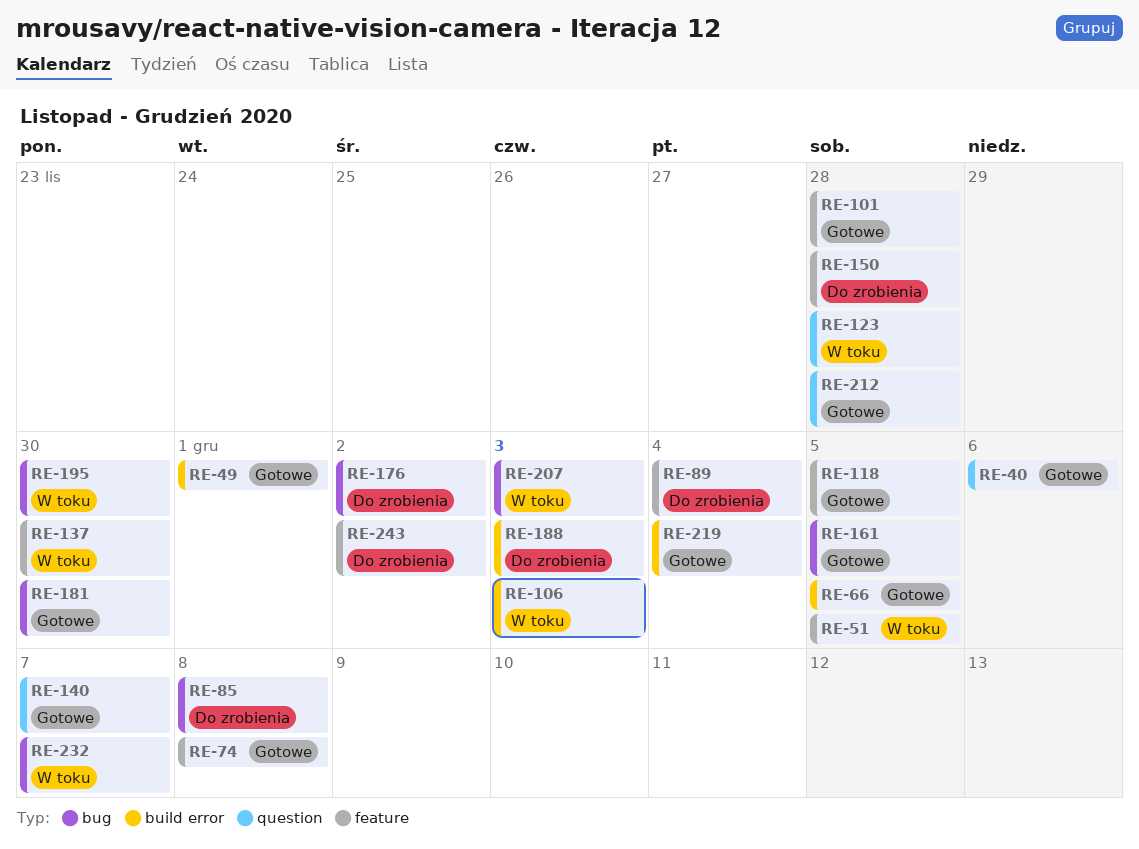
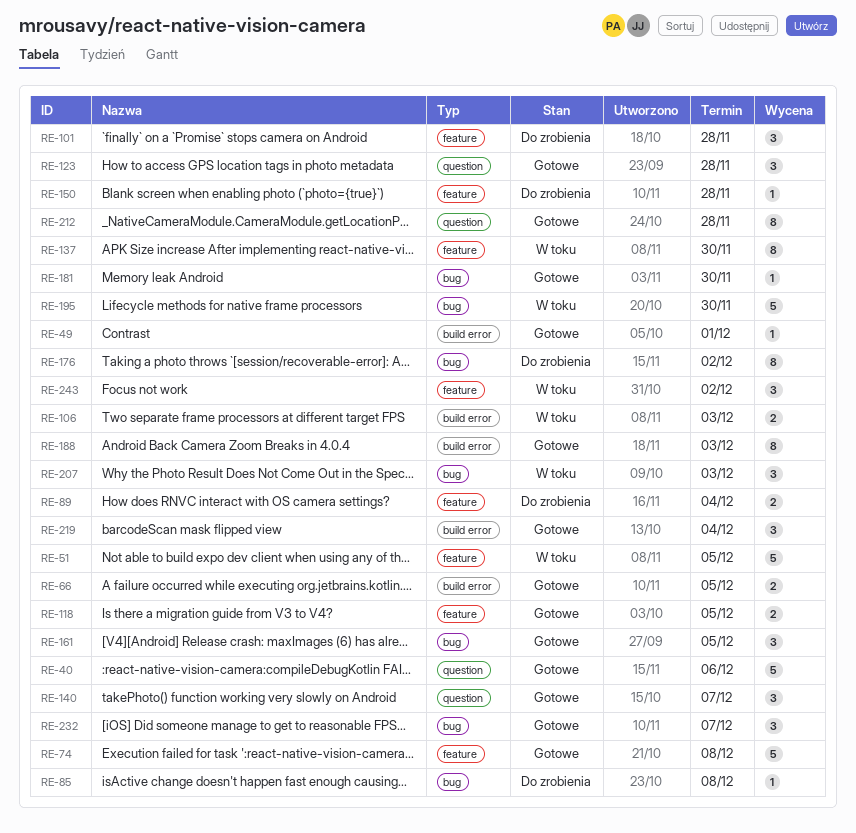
RE-101, status: Gotowe -> Do zrobienia
RE-123, status: W toku -> Gotowe
RE-188, status: Do zrobienia -> Gotowe
RE-232, status: W toku -> Gotowe
RE-243, status: Do zrobienia -> W toku

